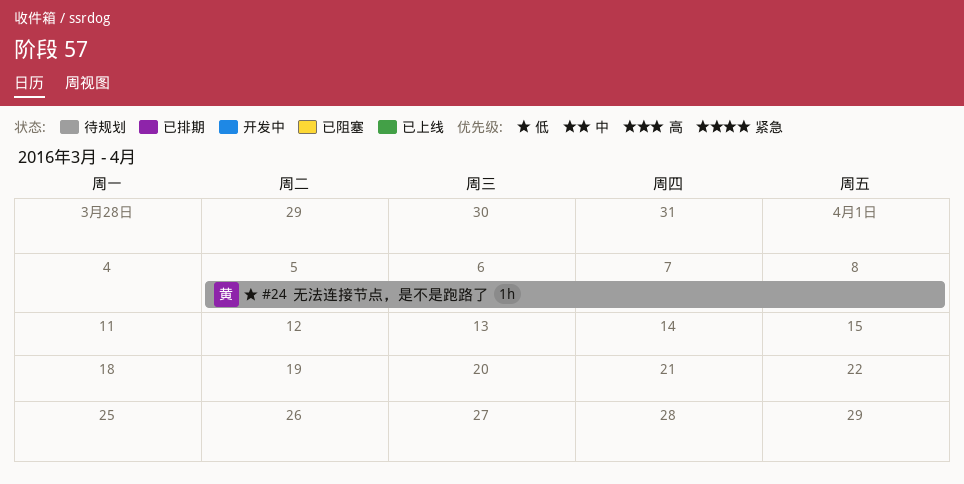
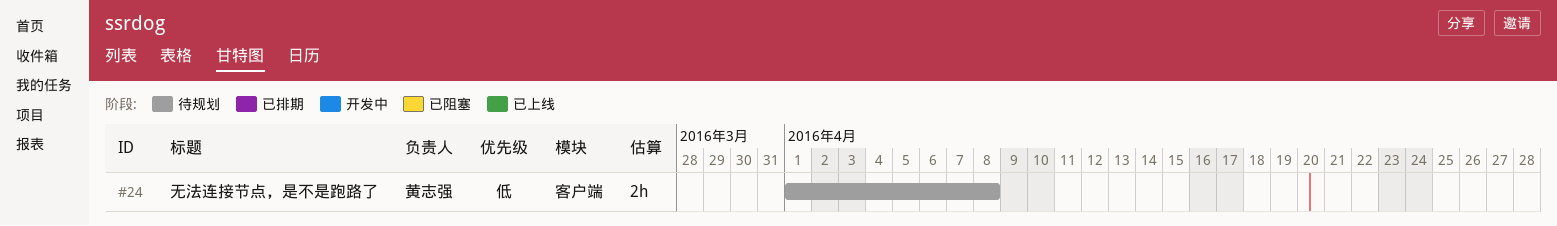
#24, estimate: 1h -> 2h
#24, start: Apr 5 -> Apr 1

